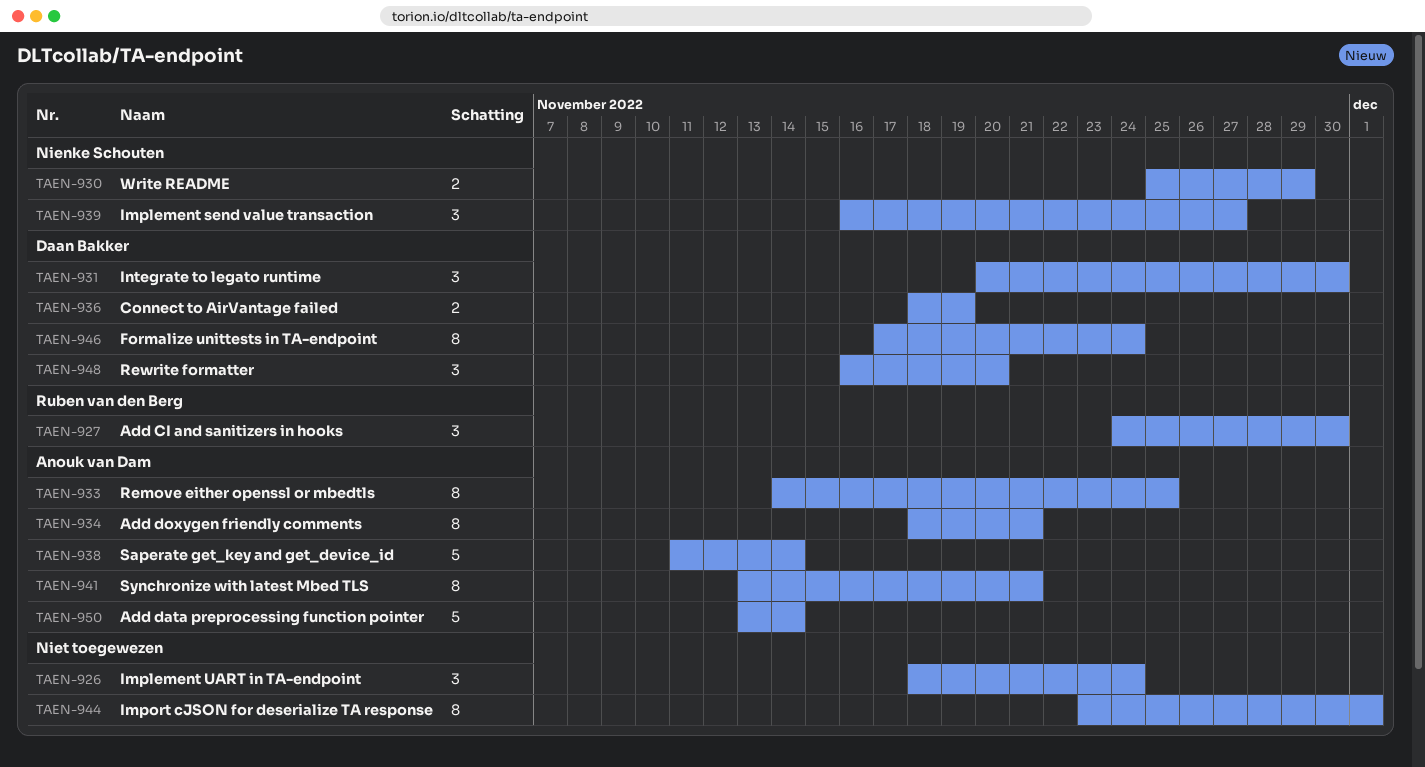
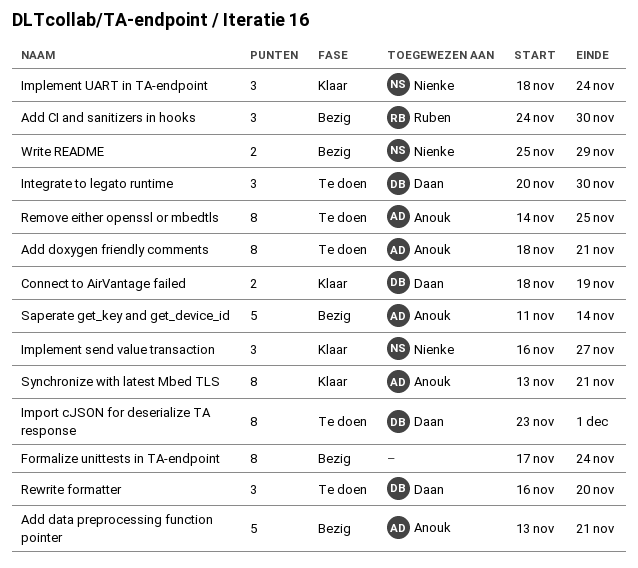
Add data preprocessing function pointer, due: Nov 14 -> Nov 21
Formalize unittests in TA-endpoint, owner: Daan Bakker -> none
Implement UART in TA-endpoint, owner: none -> Nienke Schouten
Import cJSON for deserialize TA response, owner: none -> Daan Bakker

